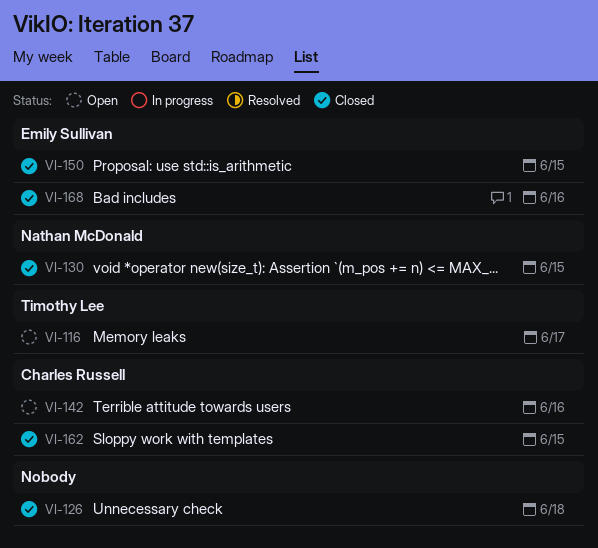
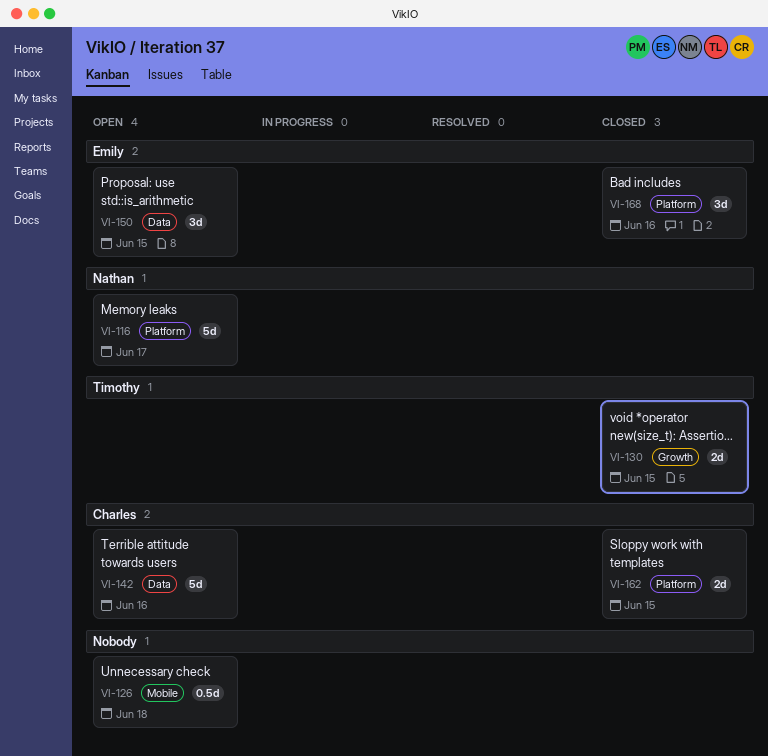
VI-116, owner: Timothy Lee -> Nathan McDonald
VI-126, status: Closed -> Open
VI-130, owner: Nathan McDonald -> Timothy Lee
VI-150, status: Closed -> Open

